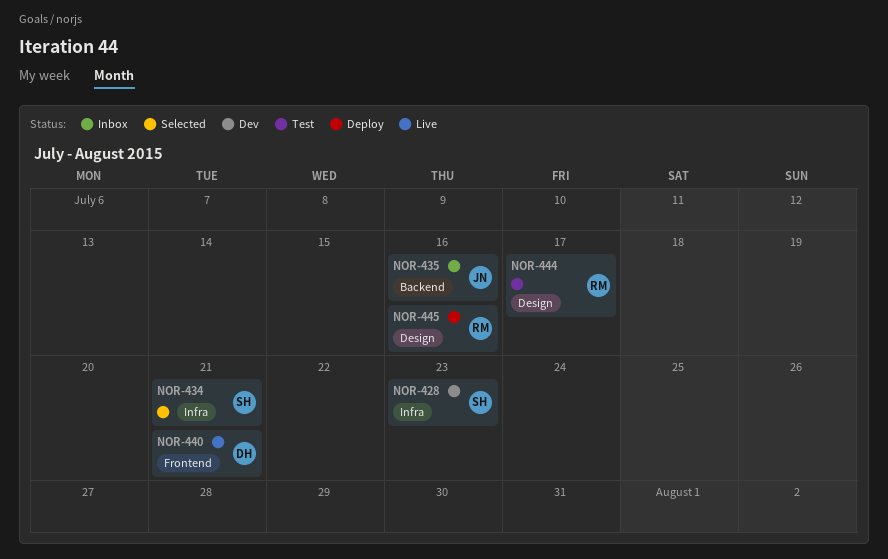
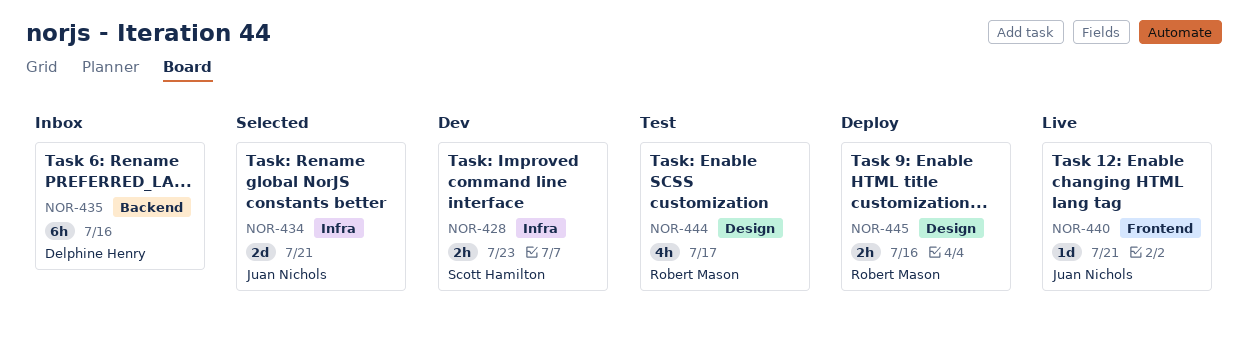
NOR-434, owner: Scott Hamilton -> Juan Nichols
NOR-435, owner: Juan Nichols -> Delphine Henry
NOR-440, owner: Delphine Henry -> Juan Nichols

